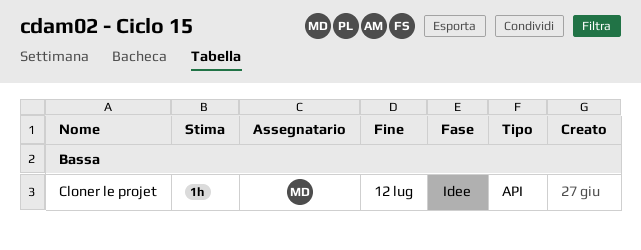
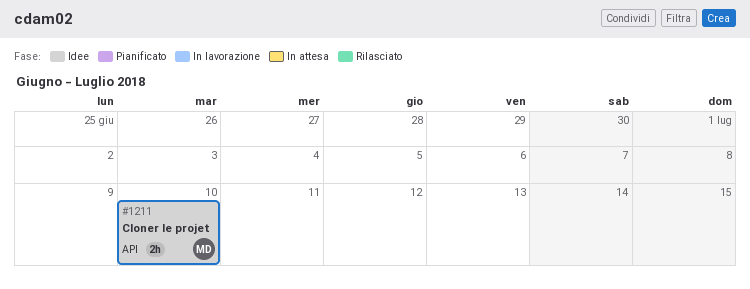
Cloner le projet, estimate: 1h -> 2h
Cloner le projet, due: Jul 12 -> Jul 10

